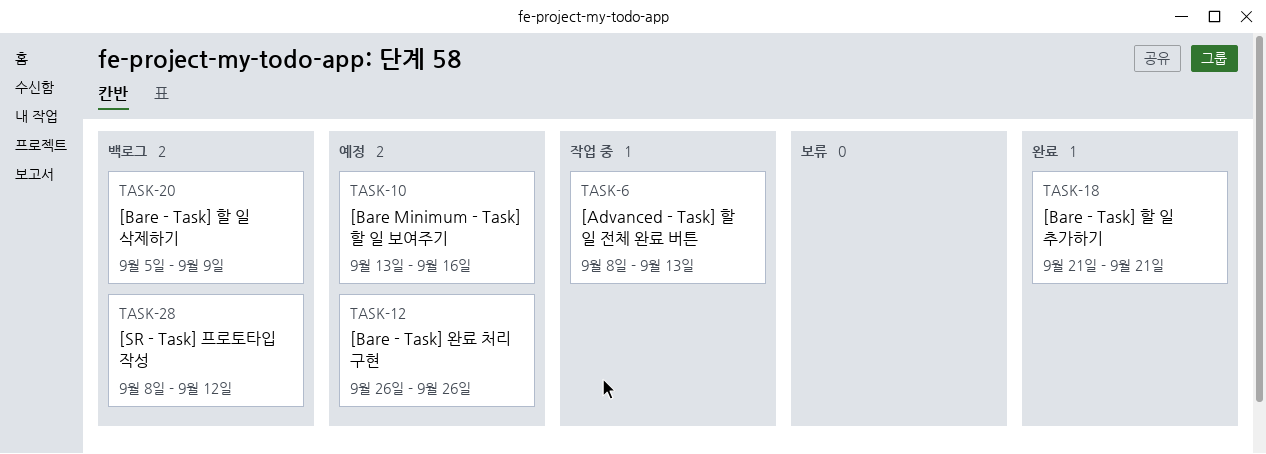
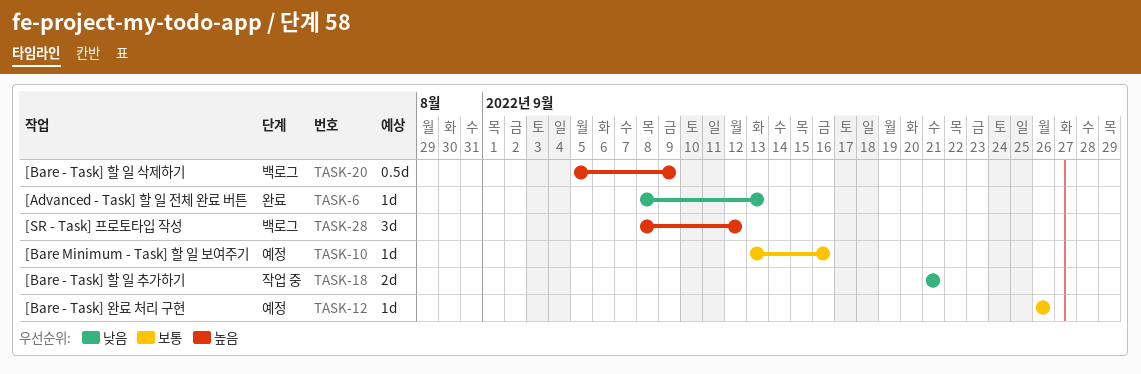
TASK-6, status: 작업 중 -> 완료
TASK-18, status: 완료 -> 작업 중

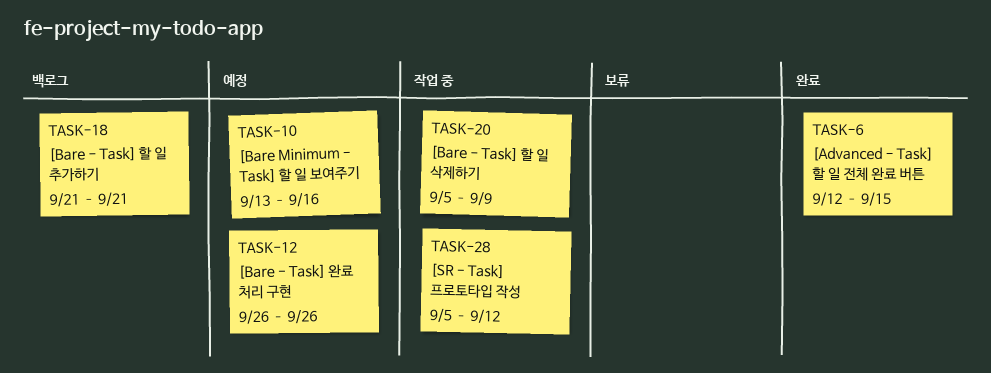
TASK-6, start: Sep 8 -> Sep 12
TASK-6, due: Sep 13 -> Sep 15
TASK-18, status: 작업 중 -> 백로그
TASK-20, status: 백로그 -> 작업 중
TASK-28, status: 백로그 -> 작업 중
TASK-28, start: Sep 8 -> Sep 5

